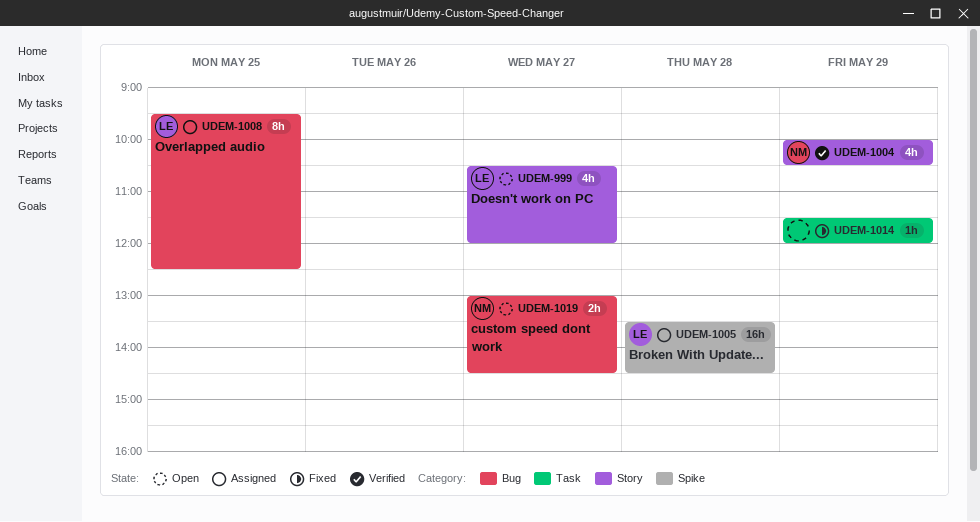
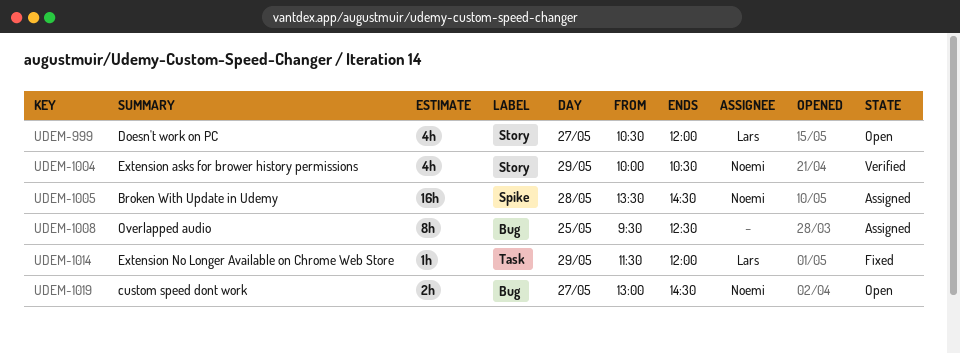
UDEM-1005, owner: Lars -> Noemi
UDEM-1008, owner: Lars -> none
UDEM-1014, owner: none -> Lars

